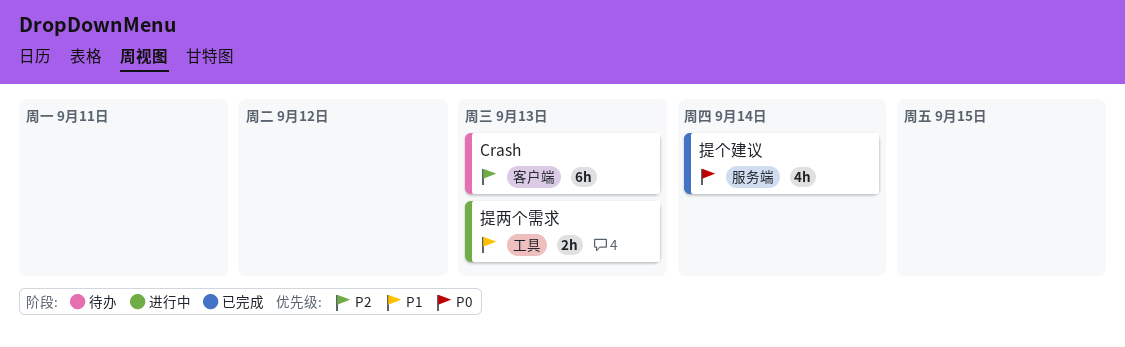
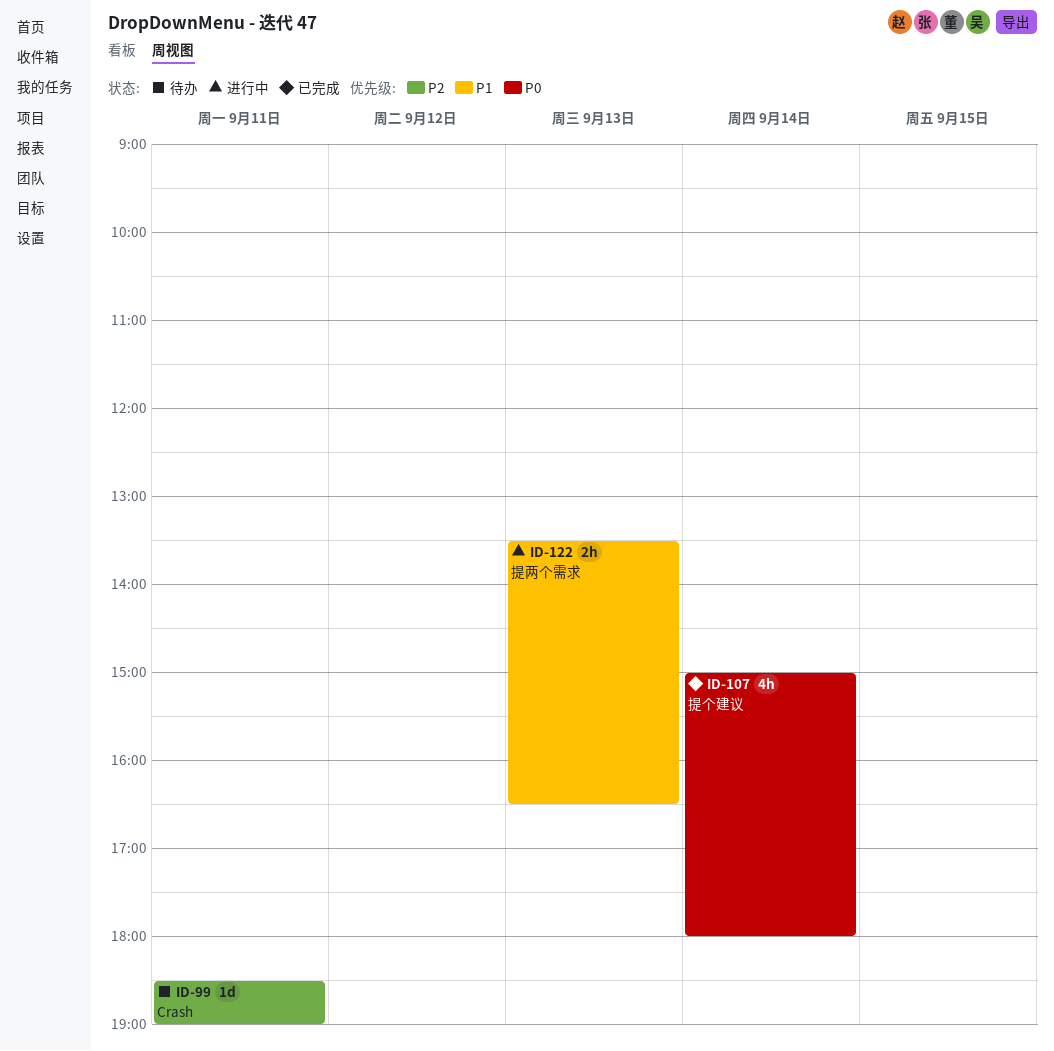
Crash, estimate: 6h -> 1d
Crash, day: Sep 13 -> Sep 11

